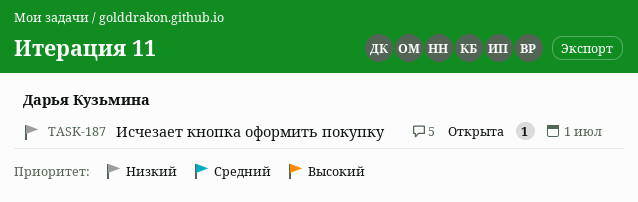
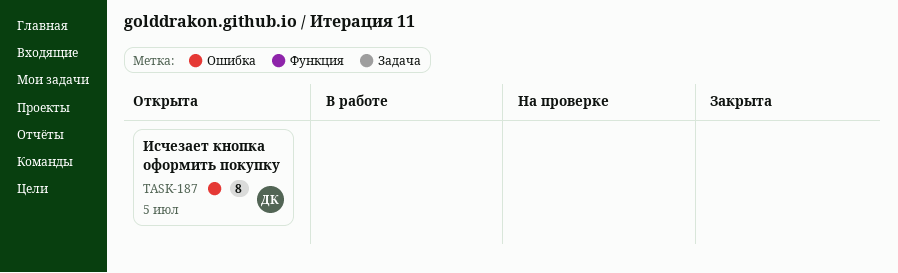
TASK-187, estimate: 1 -> 8
TASK-187, due: Jul 1 -> Jul 5

